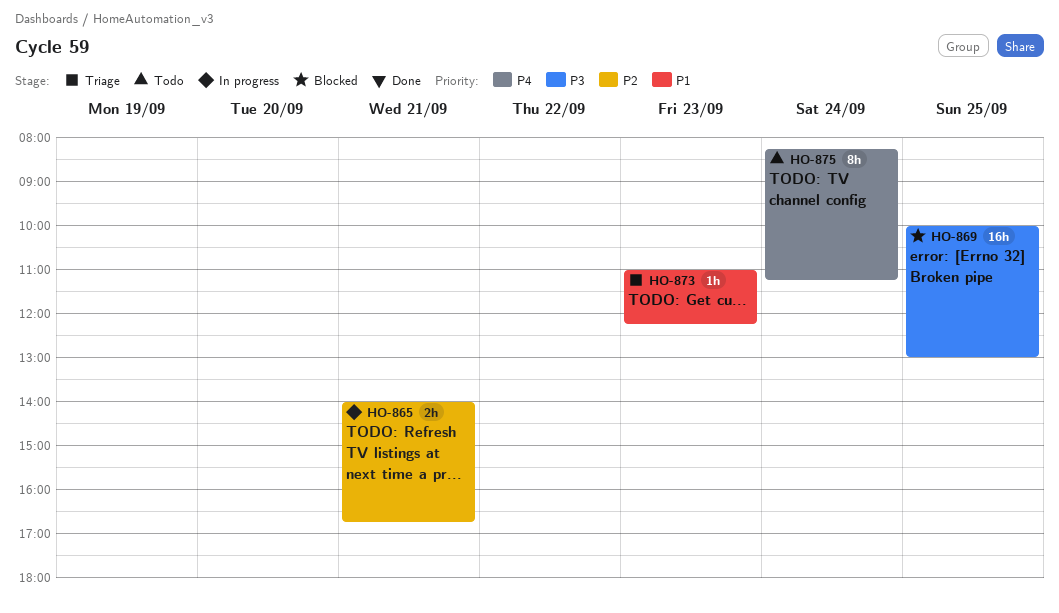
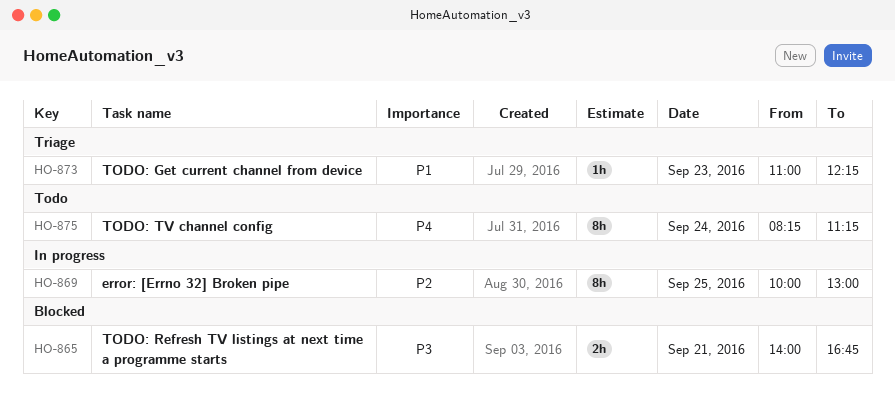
HO-865, status: In progress -> Blocked
HO-865, priority: P2 -> P3
HO-869, status: Blocked -> In progress
HO-869, priority: P3 -> P2
HO-869, estimate: 16h -> 8h

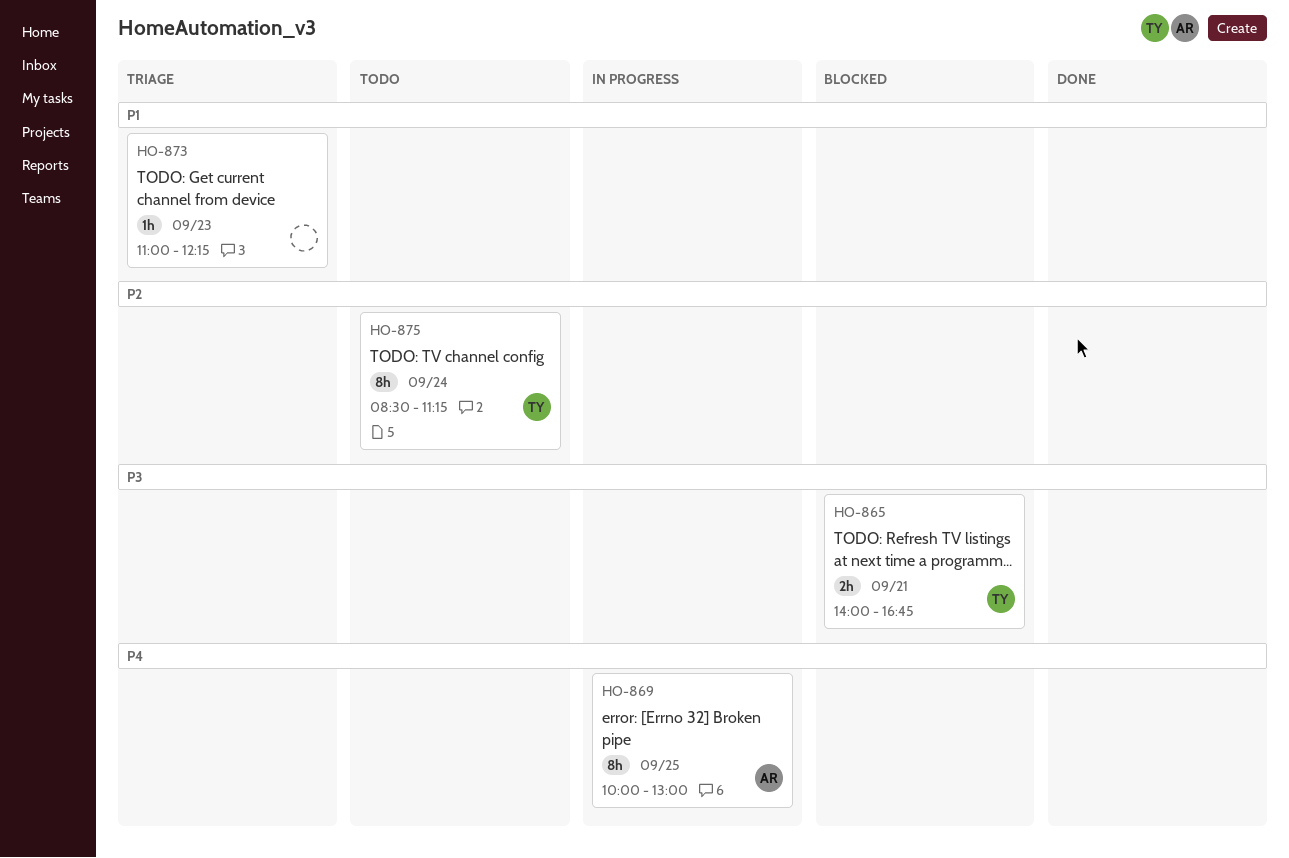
HO-869, priority: P2 -> P4
HO-875, priority: P4 -> P2
HO-875, begins: 08:15 -> 08:30

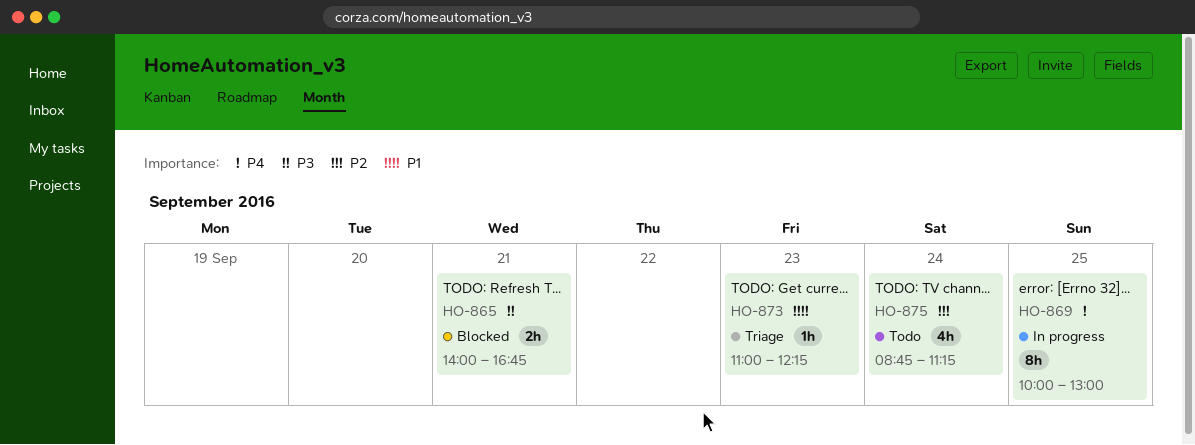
HO-875, estimate: 8h -> 4h
HO-875, begins: 08:30 -> 08:45

